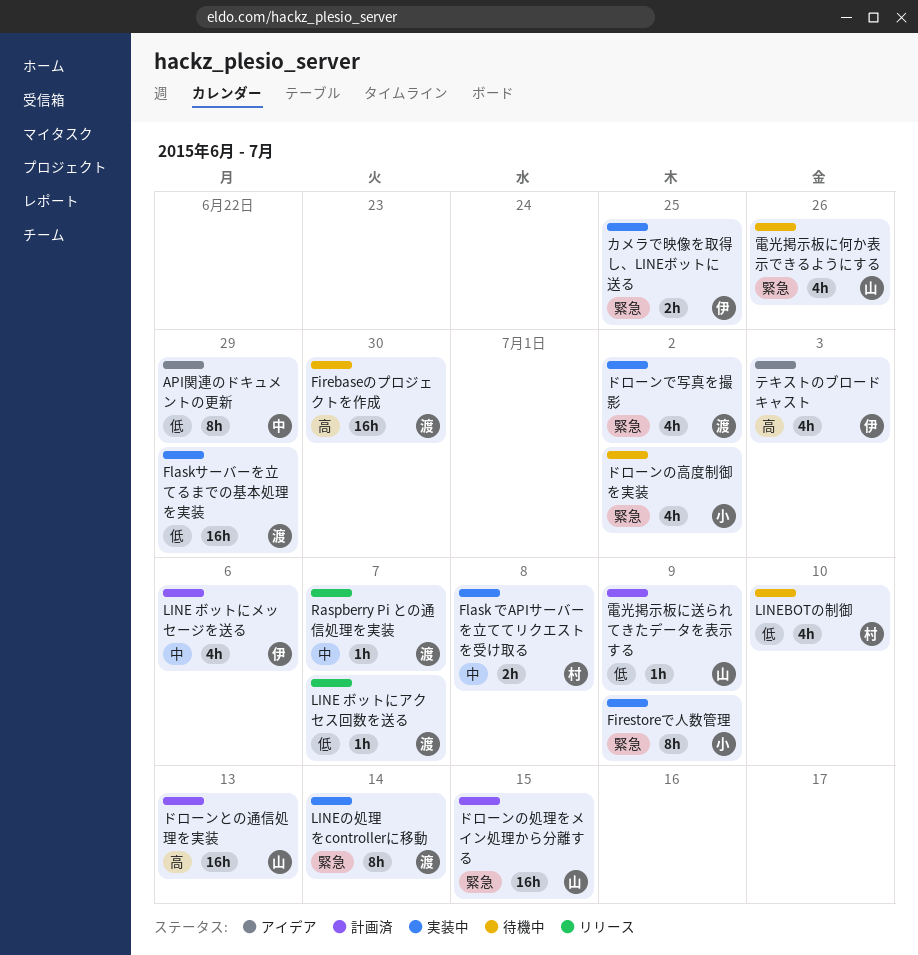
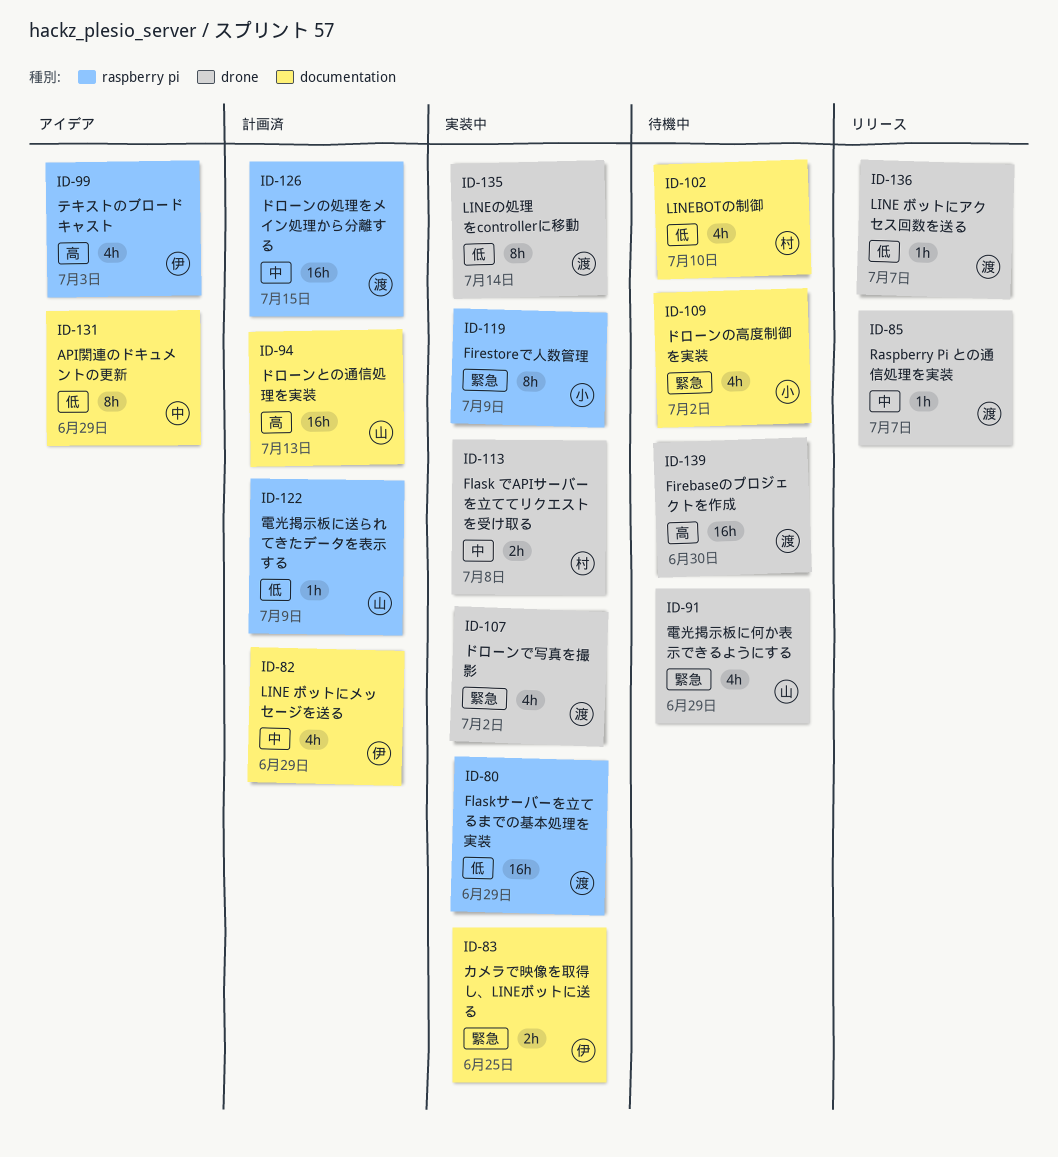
LINE ボットにメッセージを送る, due: Jul 6 -> Jun 29
LINEの処理をcontrollerに移動, priority: 緊急 -> 低
ドローンの処理をメイン処理から分離する, owner: 山 -> 渡
ドローンの処理をメイン処理から分離する, priority: 緊急 -> 中
電光掲示板に何か表示できるようにする, due: Jun 26 -> Jun 29

